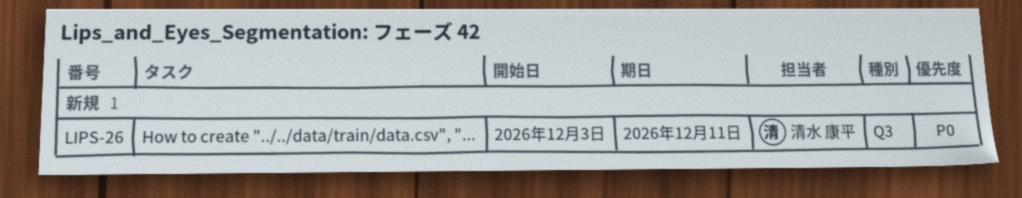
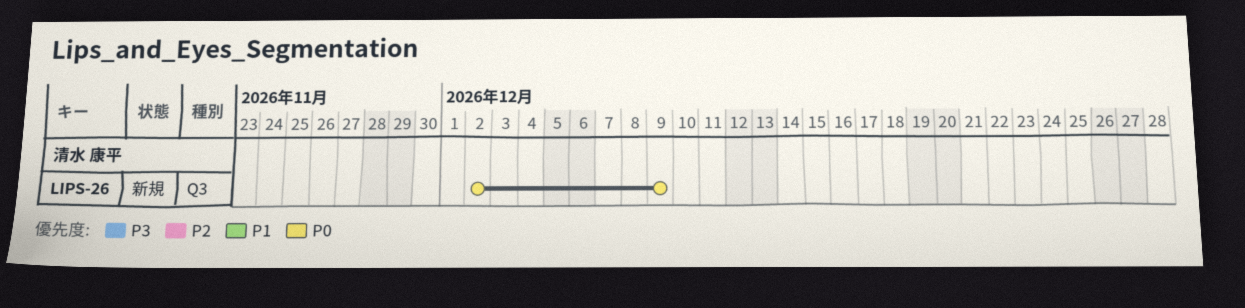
LIPS-26, start: Dec 3 -> Dec 2
LIPS-26, due: Dec 11 -> Dec 9

